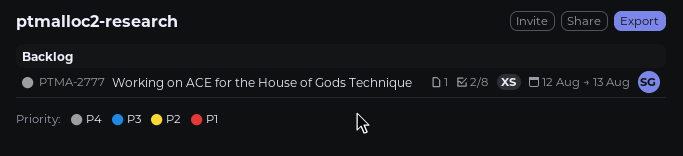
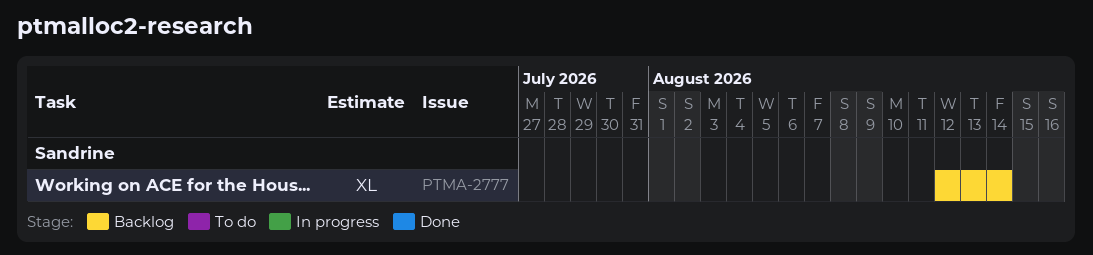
PTMA-2777, estimate: XS -> XL
PTMA-2777, due: Aug 13 -> Aug 14

